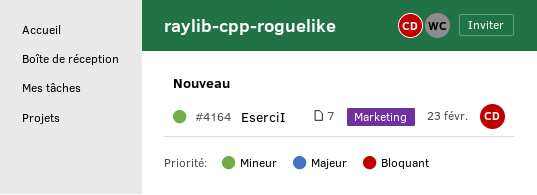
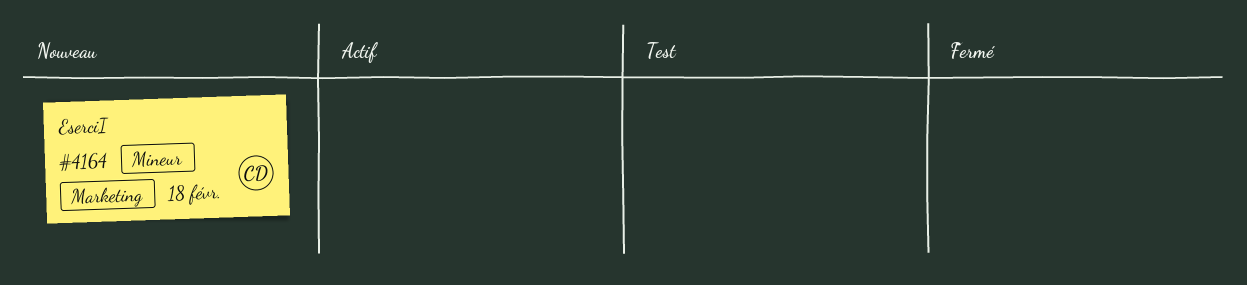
#4164, due: Feb 23 -> Feb 18

